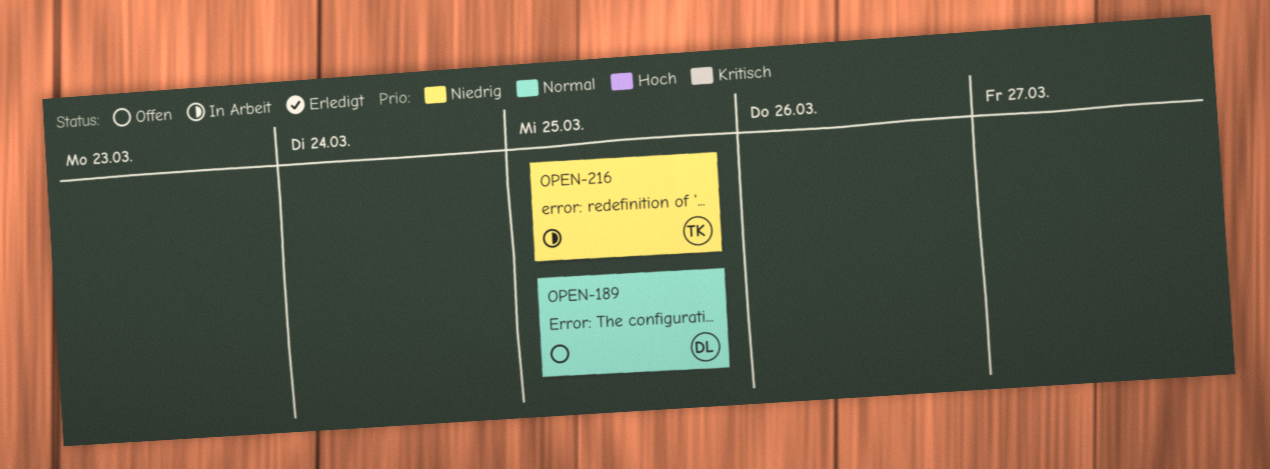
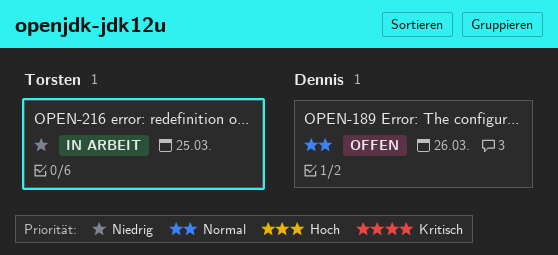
OPEN-189, due: Mar 25 -> Mar 26

